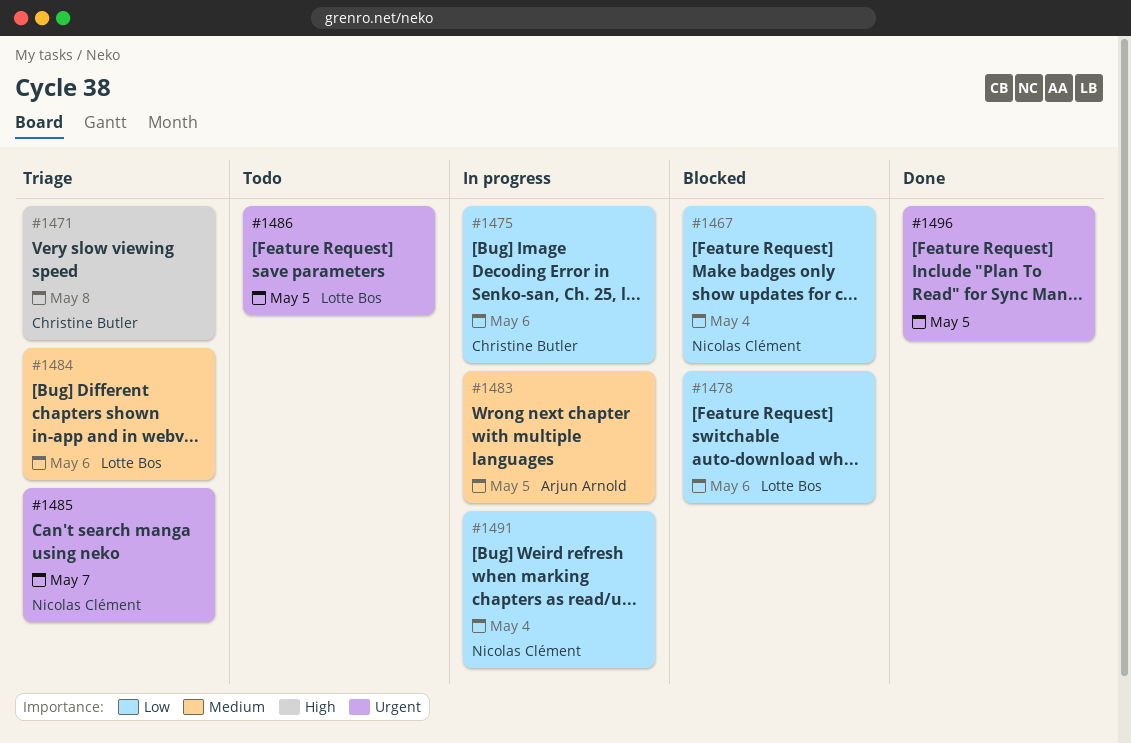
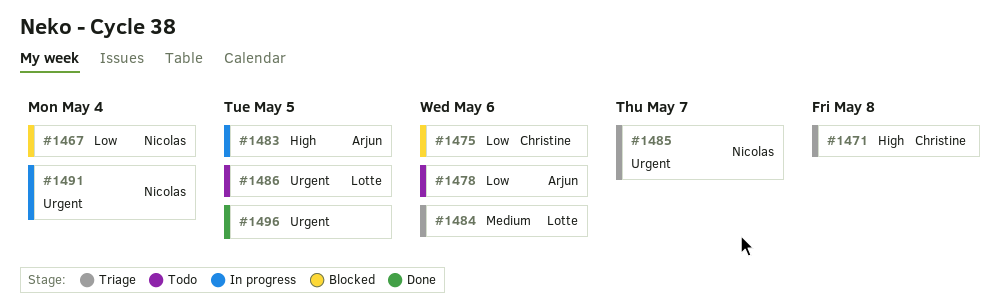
#1475, status: In progress -> Blocked
#1478, status: Blocked -> Todo
#1478, owner: Lotte Bos -> Arjun Arnold
#1483, priority: Medium -> High
#1491, priority: Low -> Urgent

